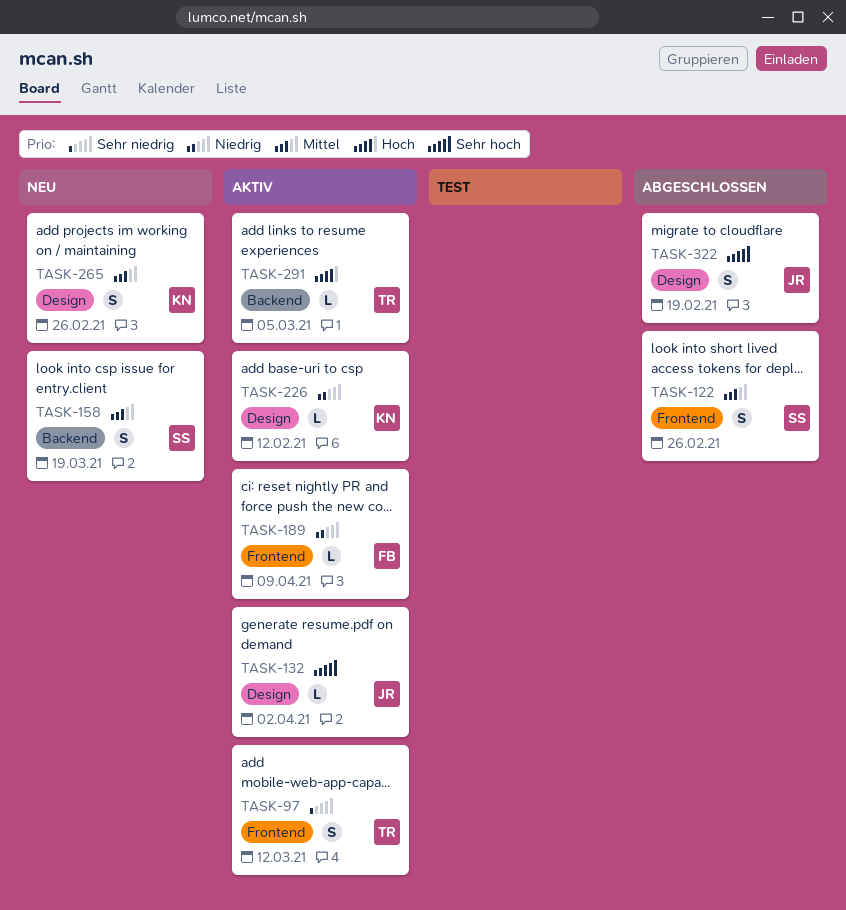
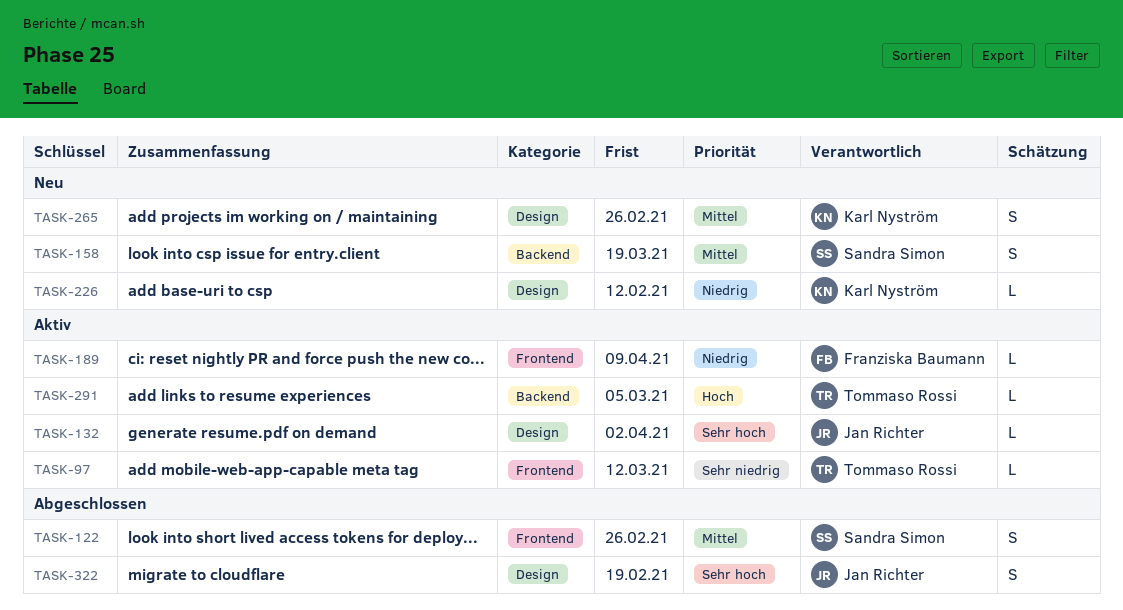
TASK-97, estimate: S -> L
TASK-226, status: Aktiv -> Neu

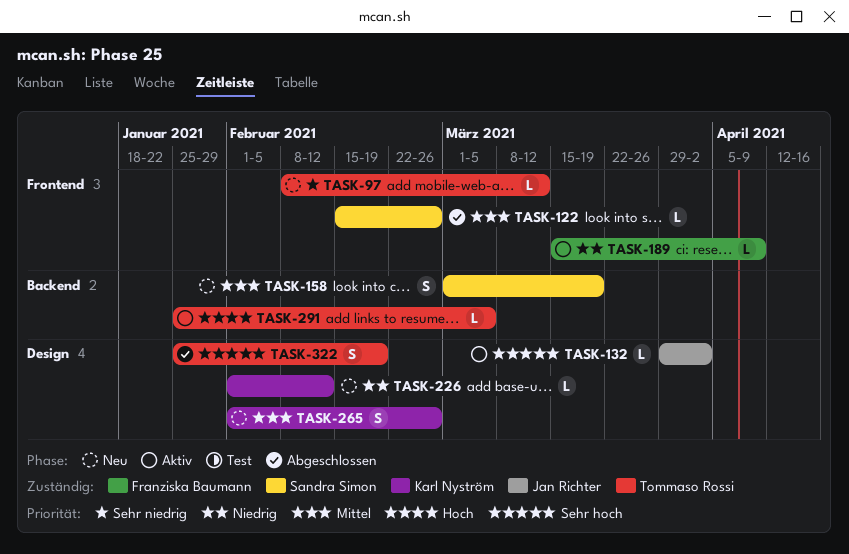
TASK-97, status: Aktiv -> Neu
TASK-122, estimate: S -> L
TASK-322, owner: Jan Richter -> Tommaso Rossi

